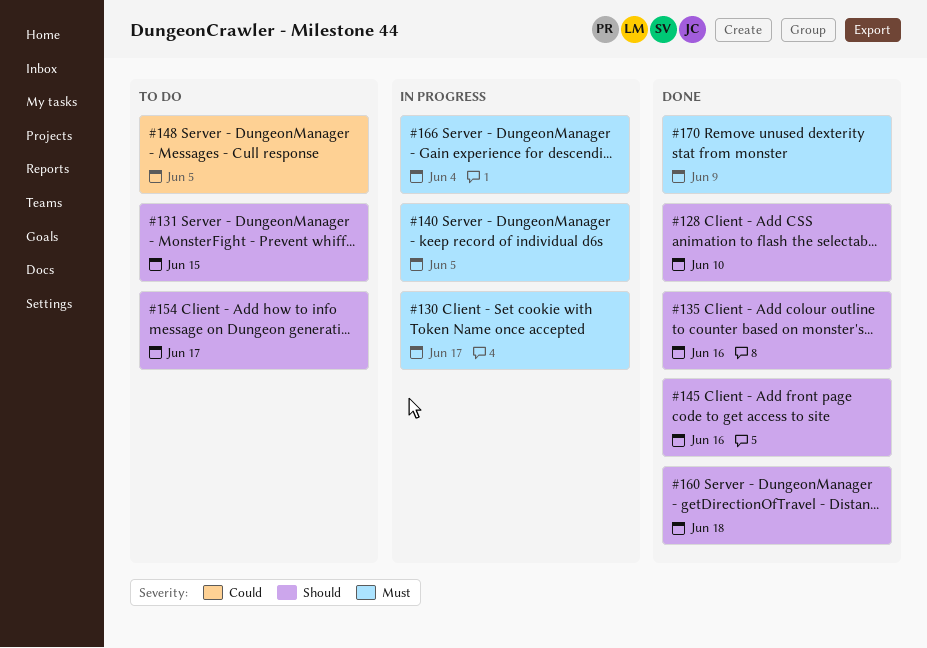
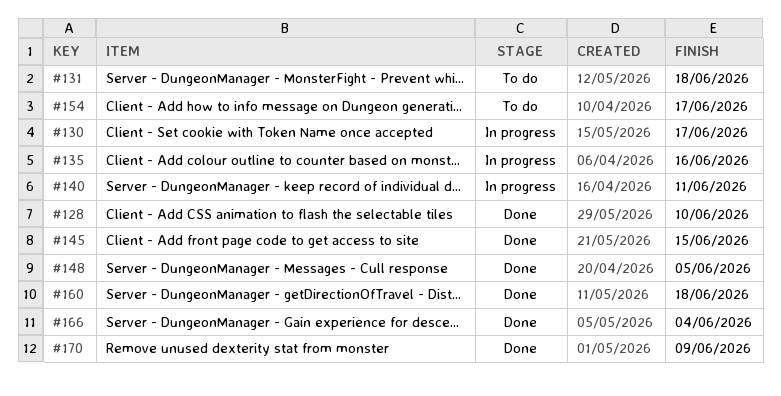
#131, due: Jun 15 -> Jun 18
#135, status: Done -> In progress
#140, due: Jun 5 -> Jun 11
#145, due: Jun 16 -> Jun 15
#148, status: To do -> Done
#166, status: In progress -> Done

